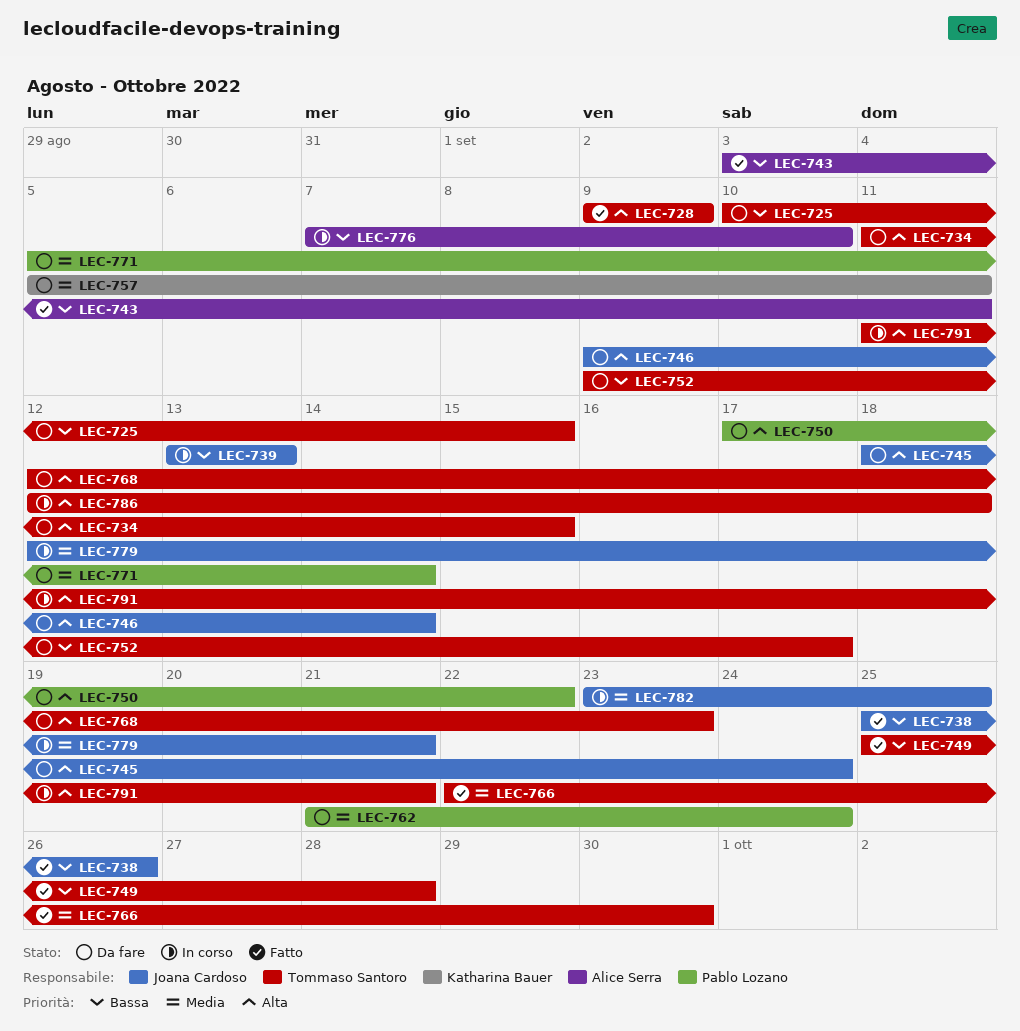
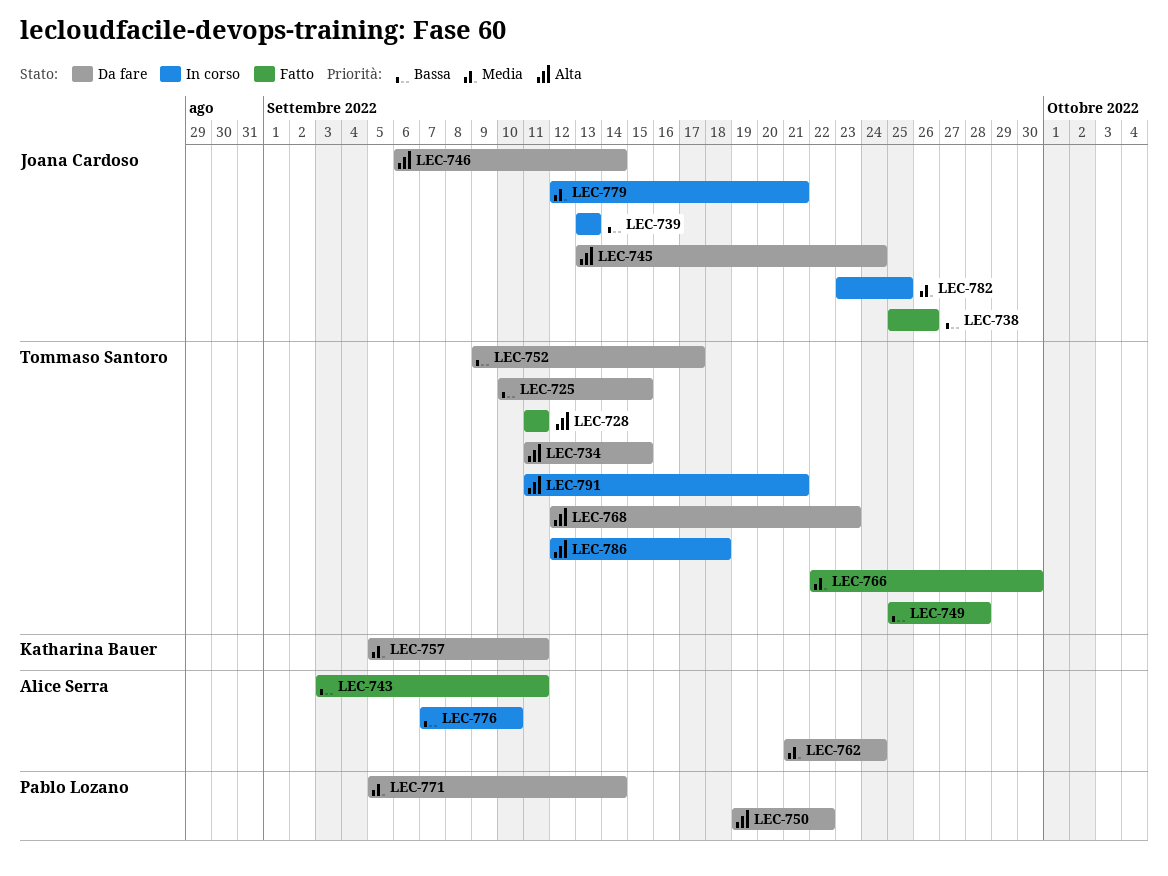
LEC-728, start: Sep 9 -> Sep 11
LEC-728, due: Sep 9 -> Sep 11
LEC-745, start: Sep 18 -> Sep 13
LEC-746, start: Sep 9 -> Sep 6
LEC-750, start: Sep 17 -> Sep 19
LEC-762, owner: Pablo Lozano -> Alice Serra

